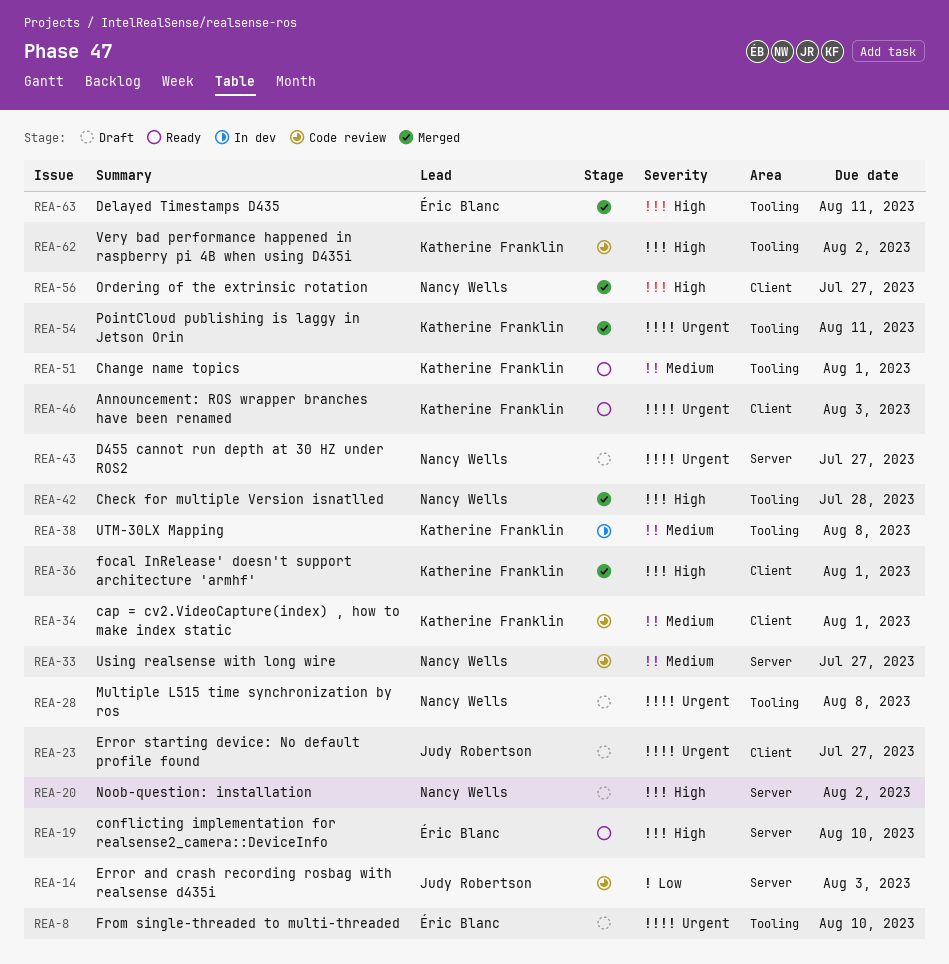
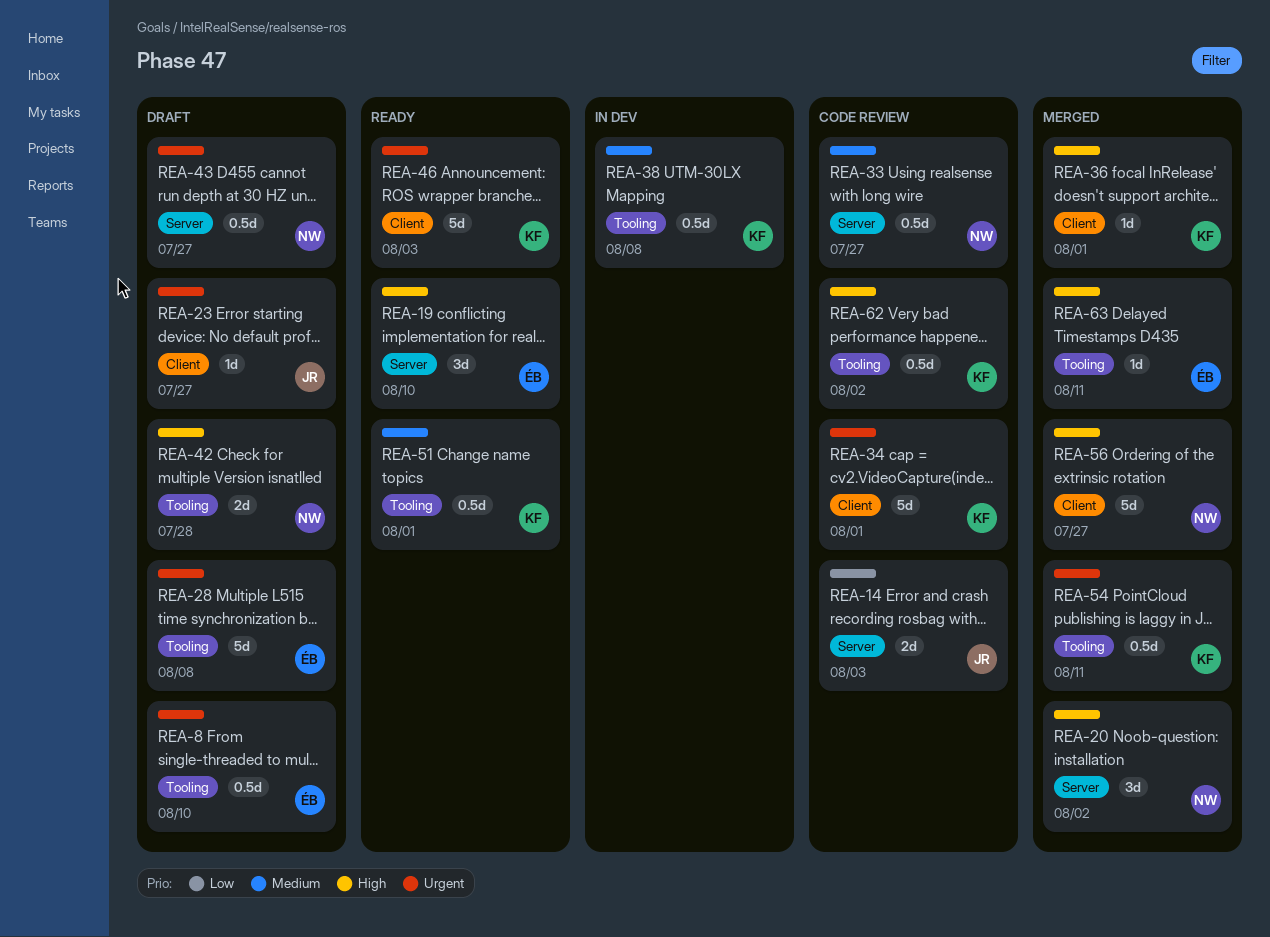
REA-20, status: Draft -> Merged
REA-28, owner: Nancy Wells -> Éric Blanc
REA-34, priority: Medium -> Urgent
REA-42, status: Merged -> Draft

